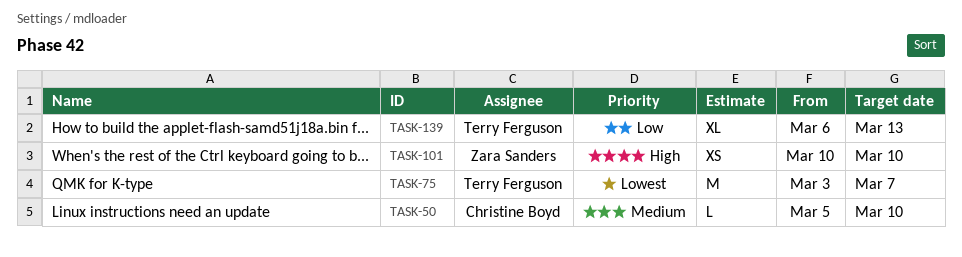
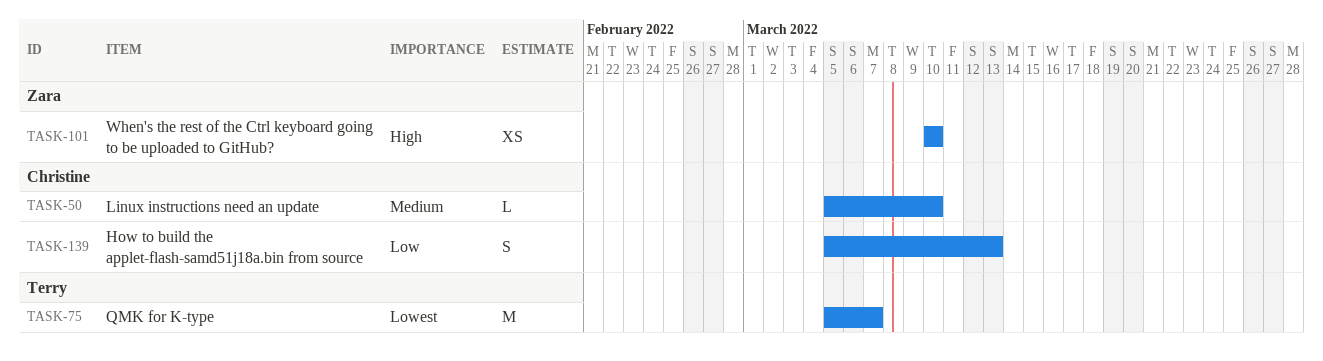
TASK-75, start: Mar 3 -> Mar 5
TASK-139, owner: Terry Ferguson -> Christine Boyd
TASK-139, estimate: XL -> S
TASK-139, start: Mar 6 -> Mar 5

